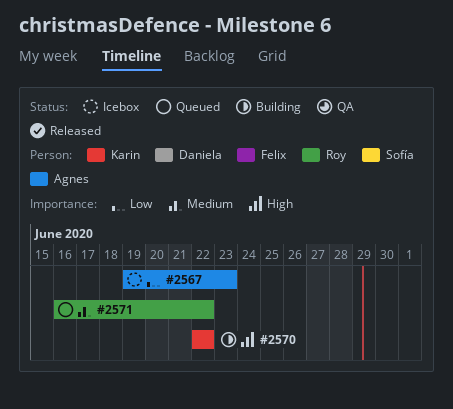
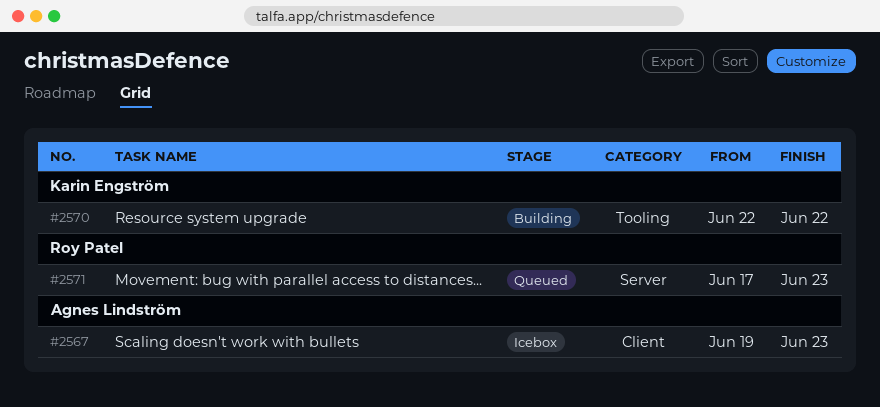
#2571, start: Jun 16 -> Jun 17
#2571, due: Jun 22 -> Jun 23

